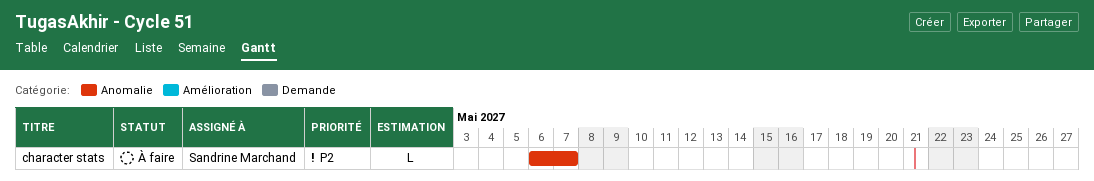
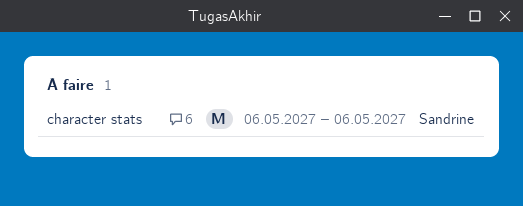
character stats, estimate: L -> M
character stats, due: May 7 -> May 6

